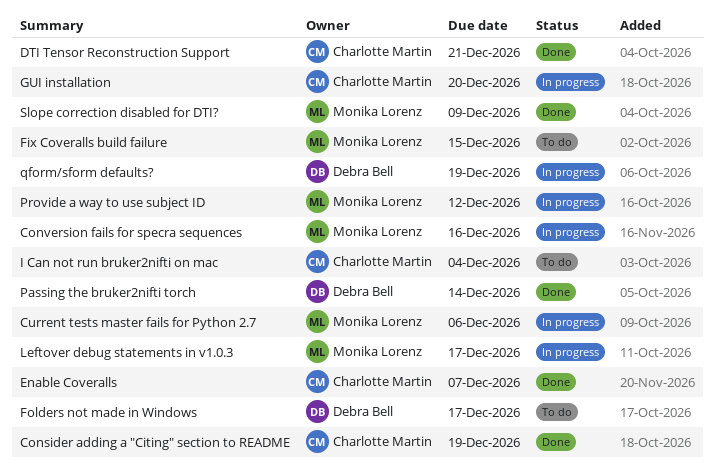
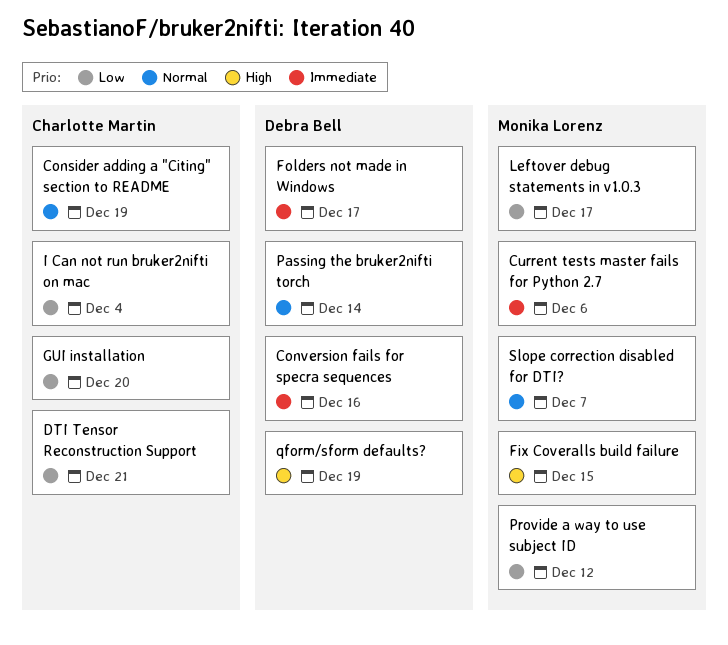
Conversion fails for specra sequences, owner: Monika Lorenz -> Debra Bell
Enable Coveralls: present -> none
Slope correction disabled for DTI?, due: Dec 9 -> Dec 7

